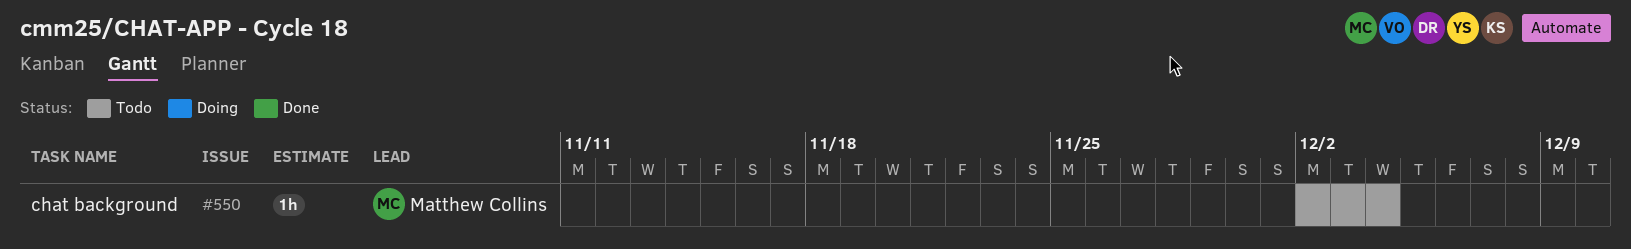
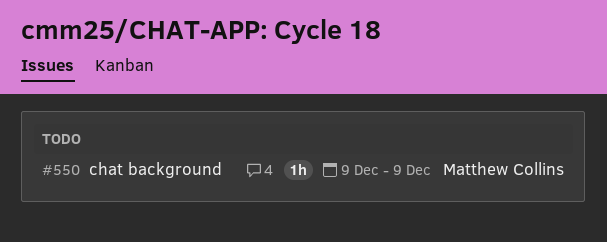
#550, start: Dec 2 -> Dec 9
#550, due: Dec 4 -> Dec 9

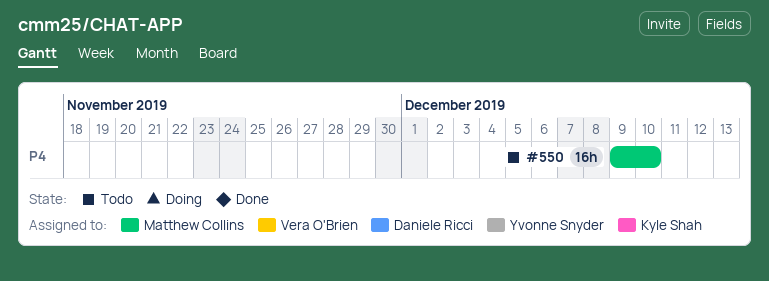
#550, estimate: 1h -> 16h
#550, due: Dec 9 -> Dec 10

